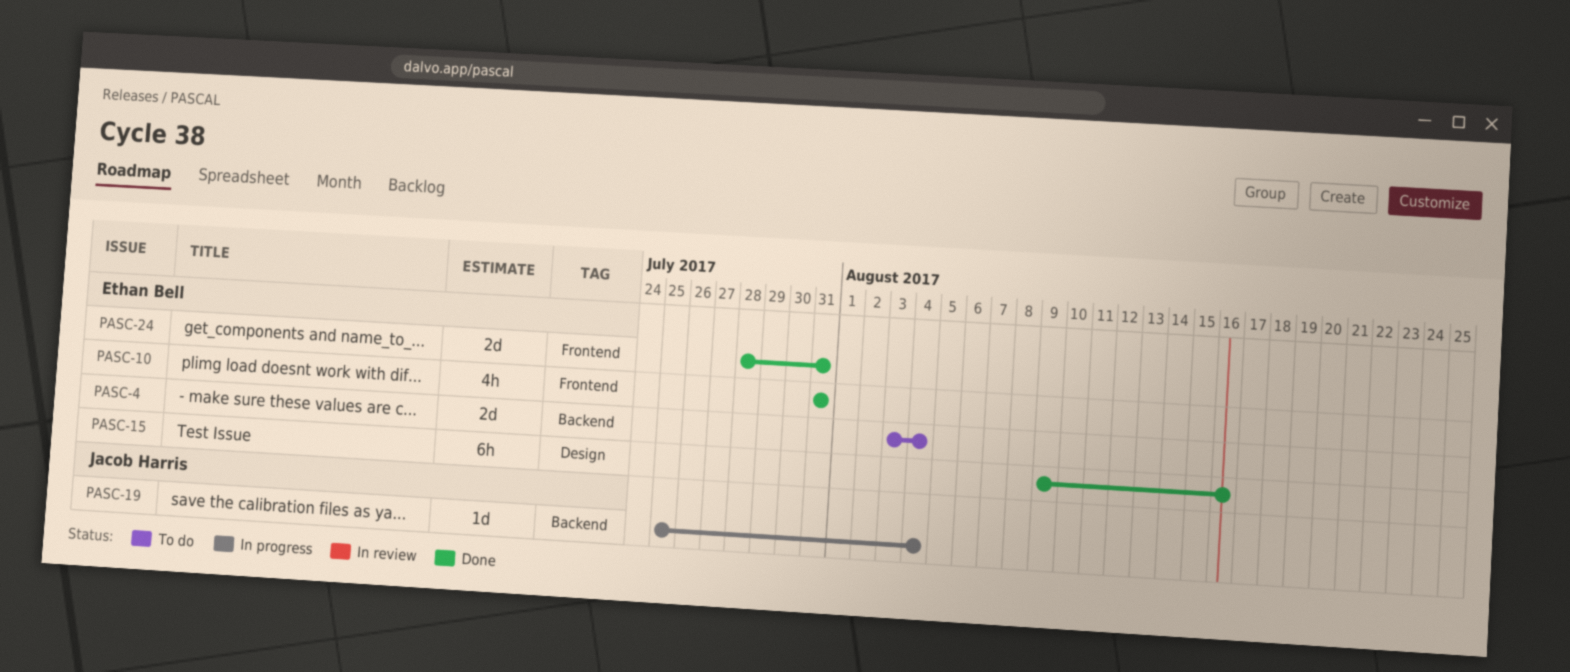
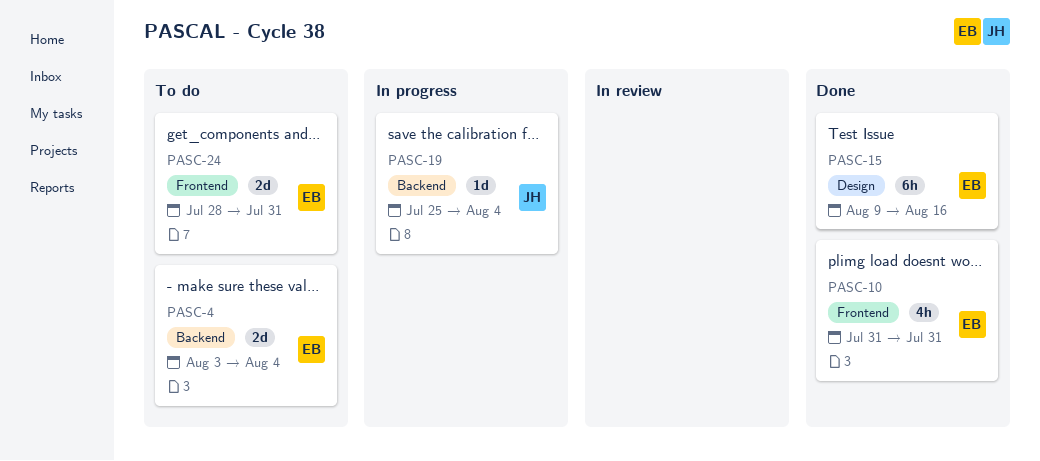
PASC-24, status: Done -> To do

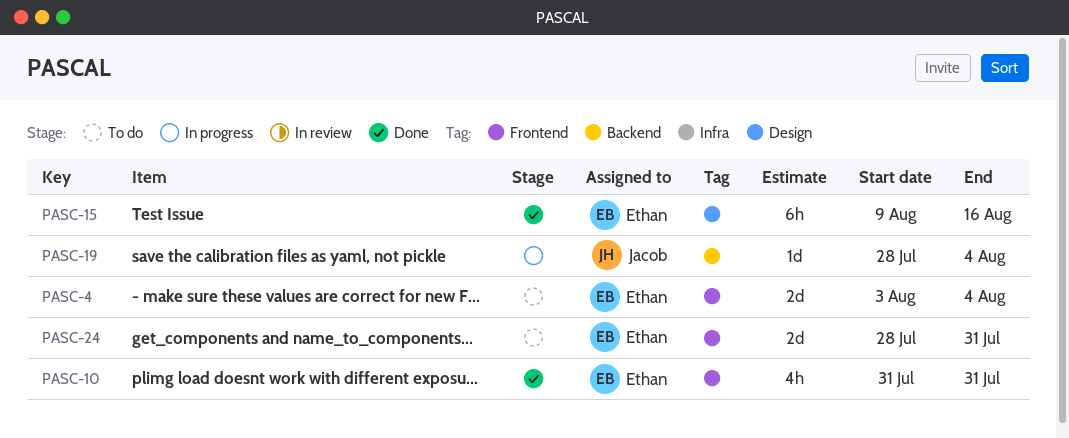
PASC-4, label: Backend -> Frontend
PASC-19, start: Jul 25 -> Jul 28

